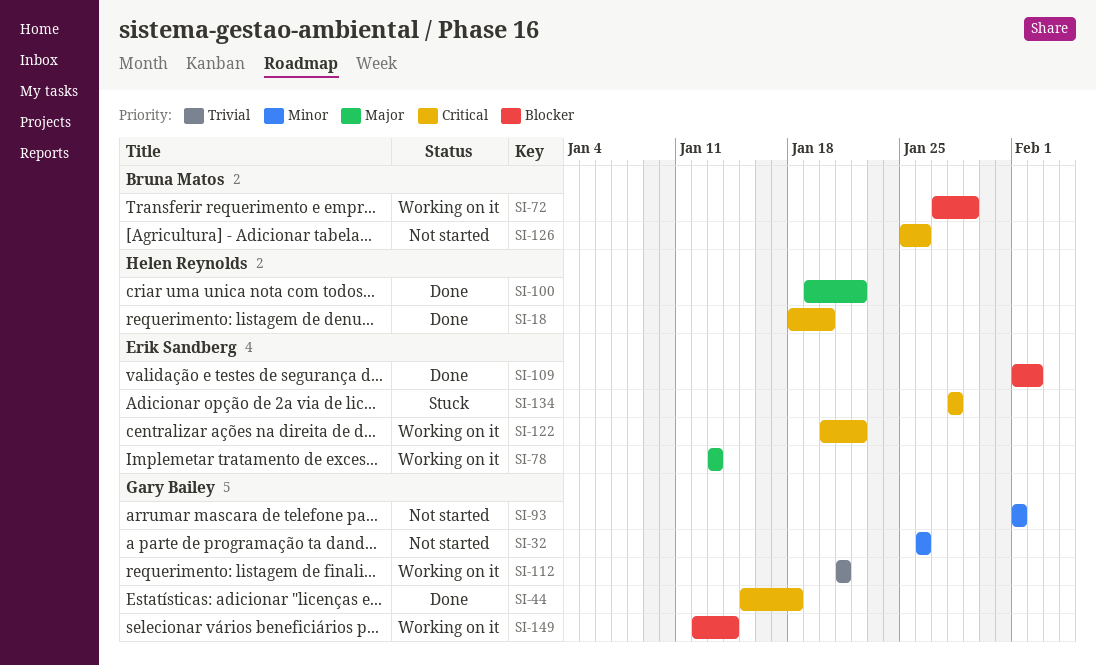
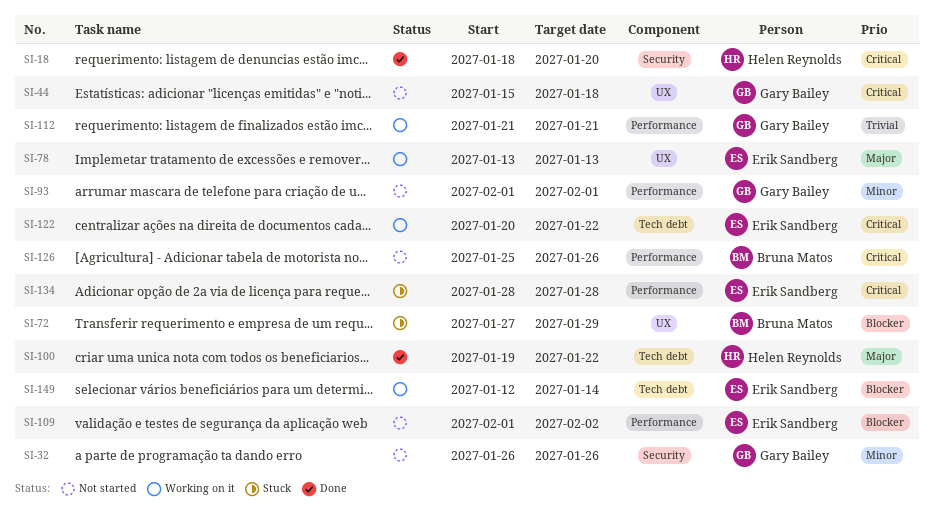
SI-44, status: Done -> Not started
SI-72, status: Working on it -> Stuck
SI-109, status: Done -> Not started
SI-149, owner: Gary Bailey -> Erik Sandberg

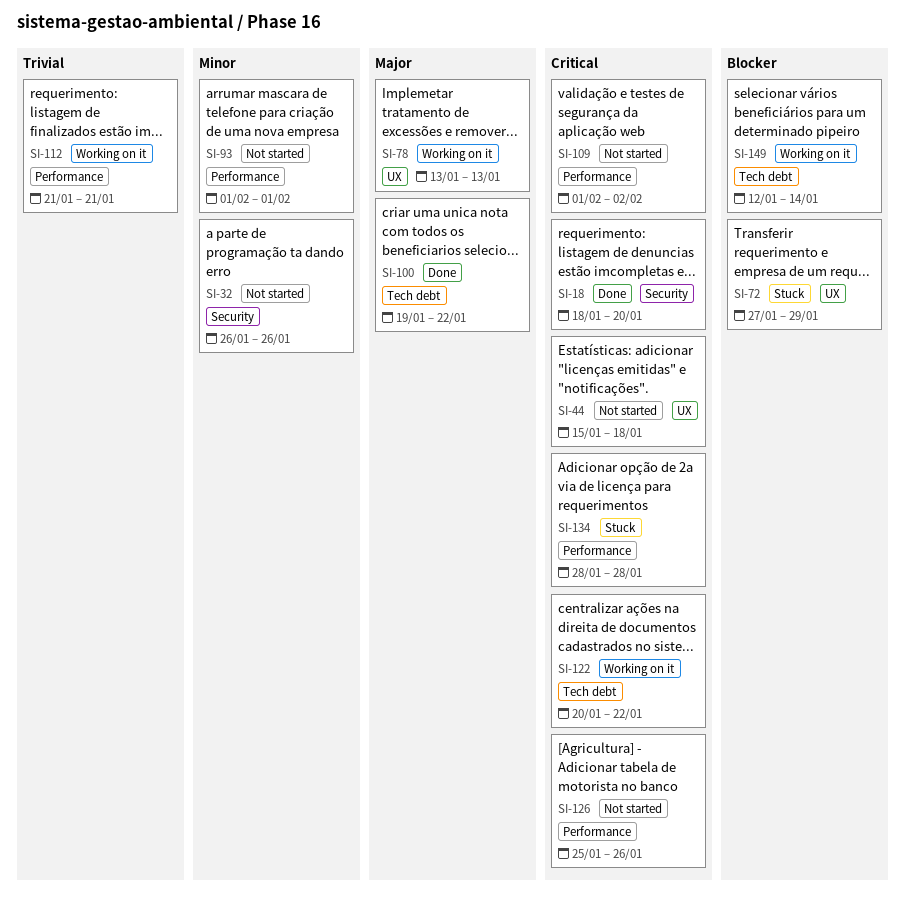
SI-109, priority: Blocker -> Critical

